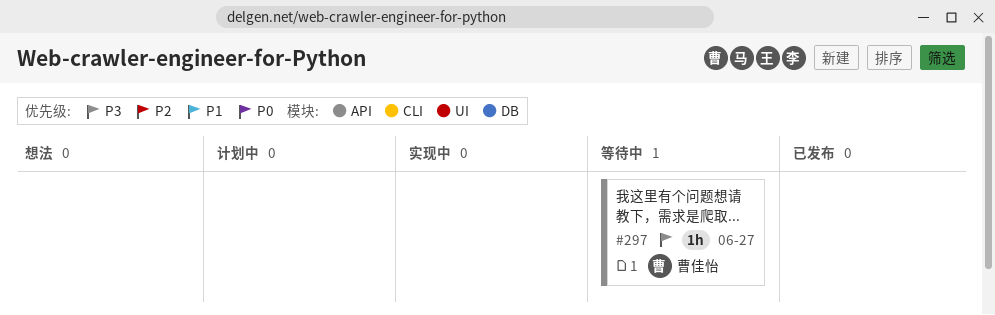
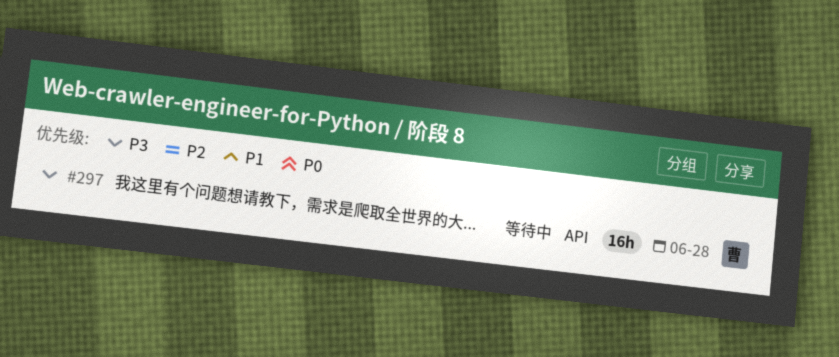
#297, estimate: 1h -> 16h
#297, due: Jun 27 -> Jun 28

